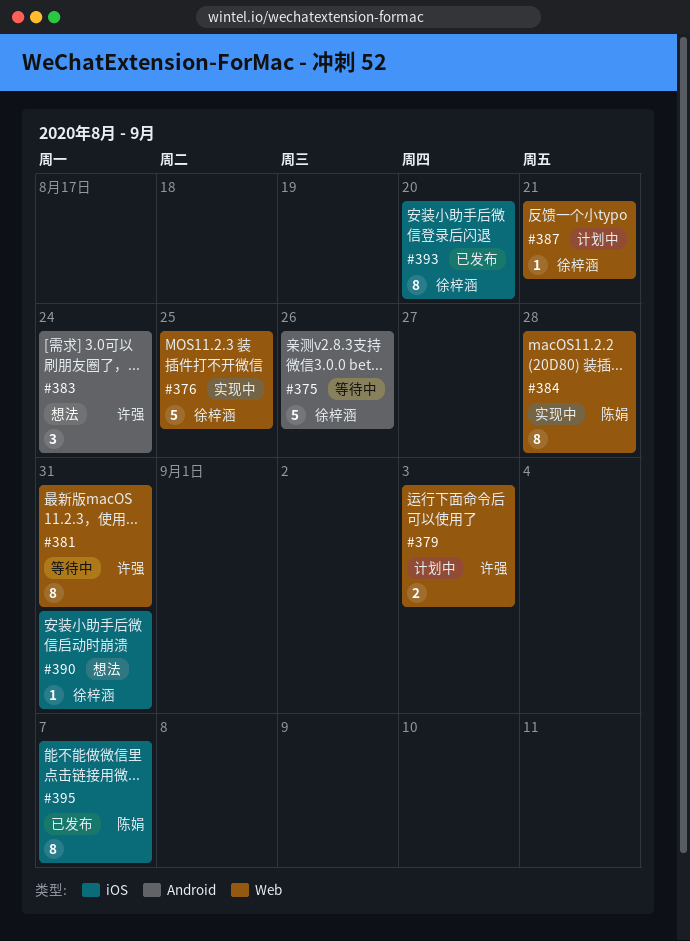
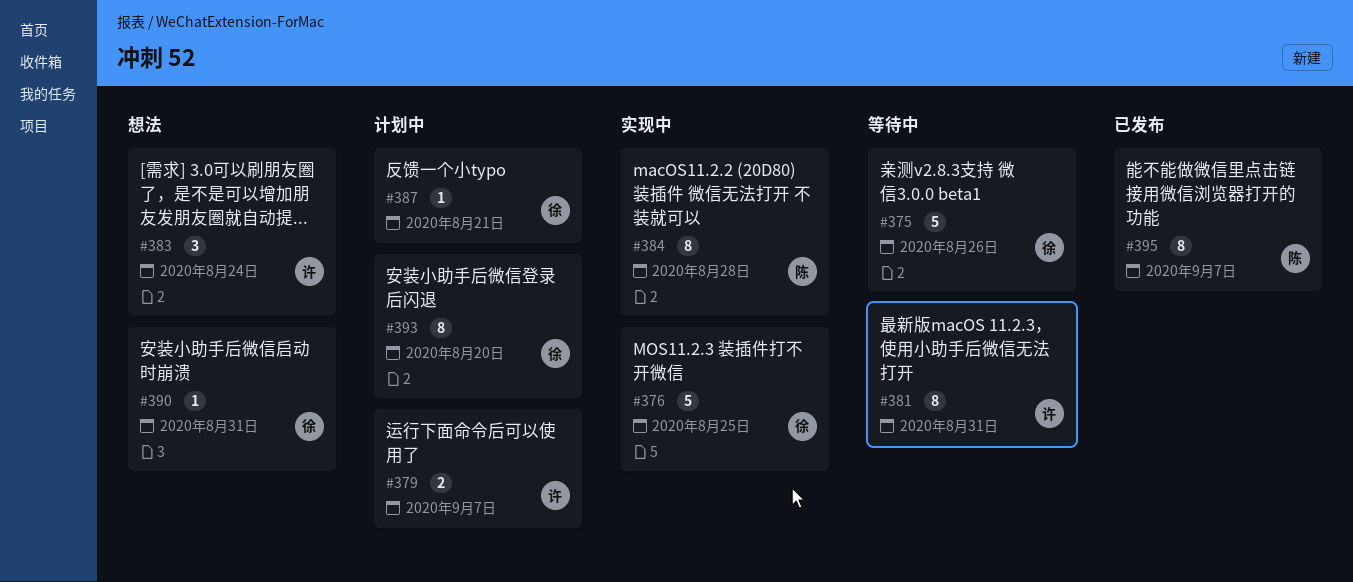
#379, due: Sep 3 -> Sep 7
#393, status: 已发布 -> 计划中

